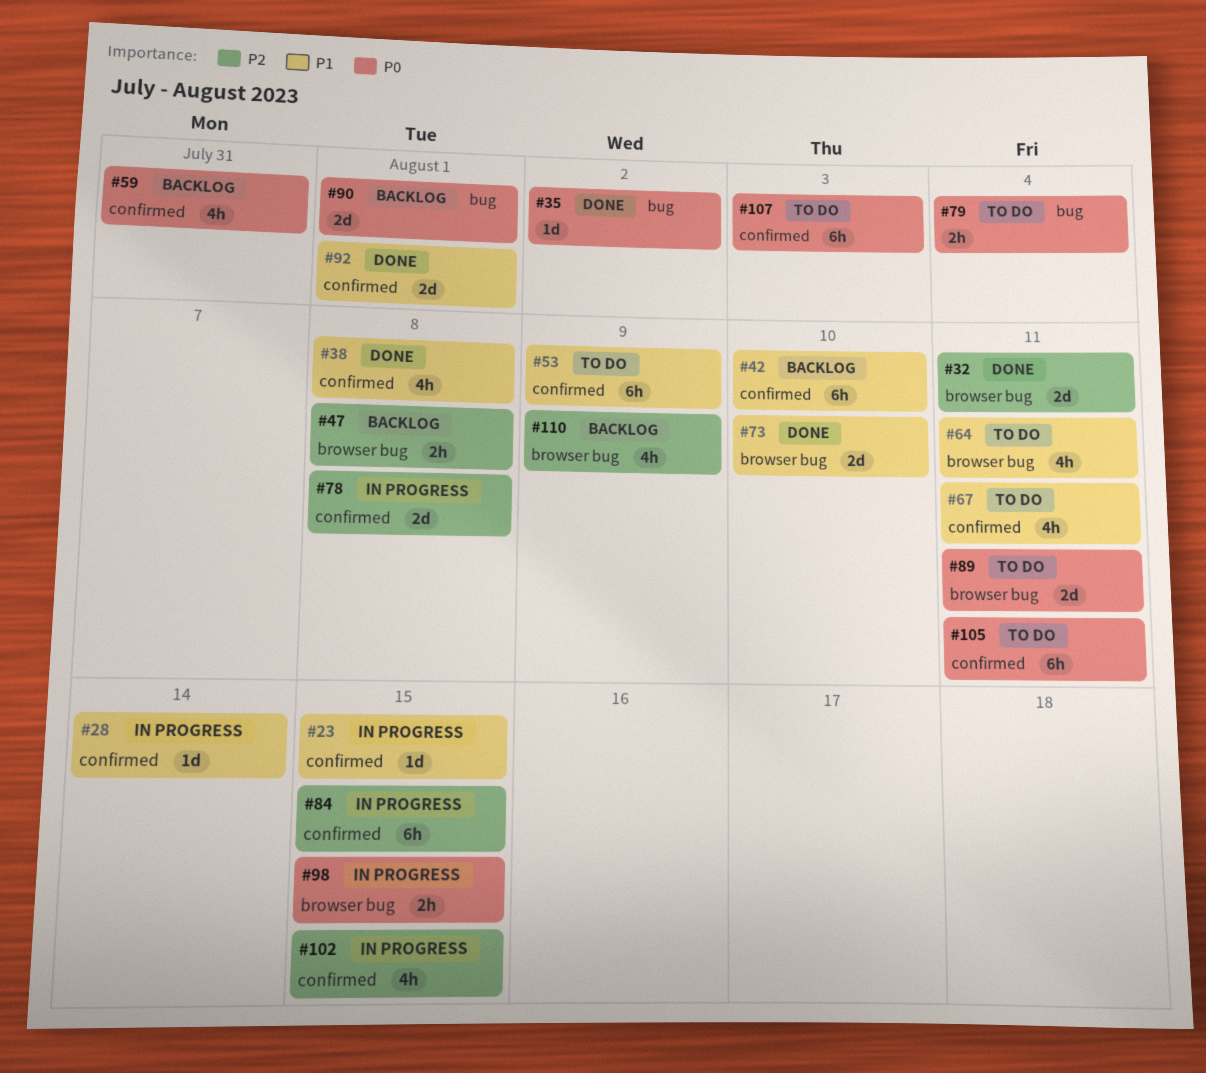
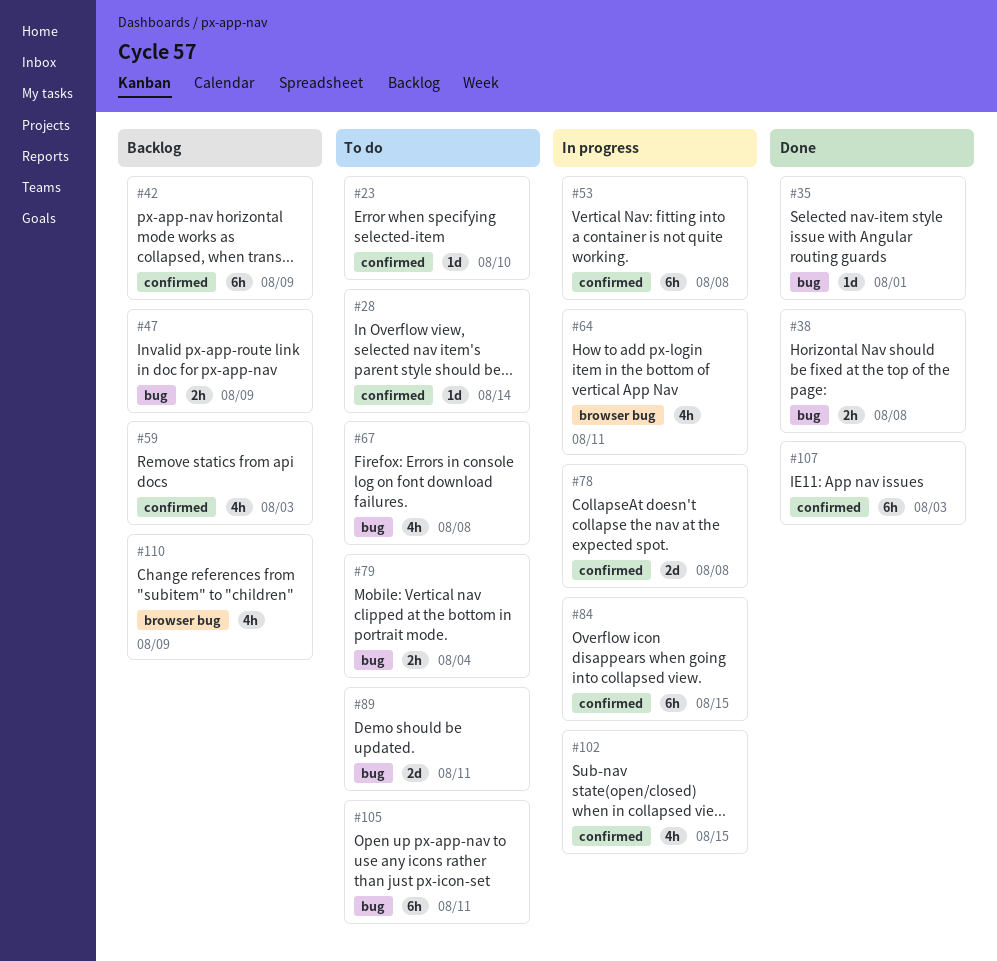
#23, status: In progress -> To do
#23, due: Aug 15 -> Aug 10
#28, status: In progress -> To do
#32: present -> none
#35, due: Aug 2 -> Aug 1
#38, label: confirmed -> bug
#38, estimate: 4h -> 2h
#42, due: Aug 10 -> Aug 9
#47, label: browser bug -> bug
#47, due: Aug 8 -> Aug 9
#53, status: To do -> In progress
#53, due: Aug 9 -> Aug 8
#59, due: Jul 31 -> Aug 3
#64, status: To do -> In progress
#67, label: confirmed -> bug
#67, due: Aug 11 -> Aug 8
#73: present -> none
#89, label: browser bug -> bug
#90: present -> none
#92: present -> none
#98: present -> none
#105, label: confirmed -> bug
#107, status: To do -> Done

